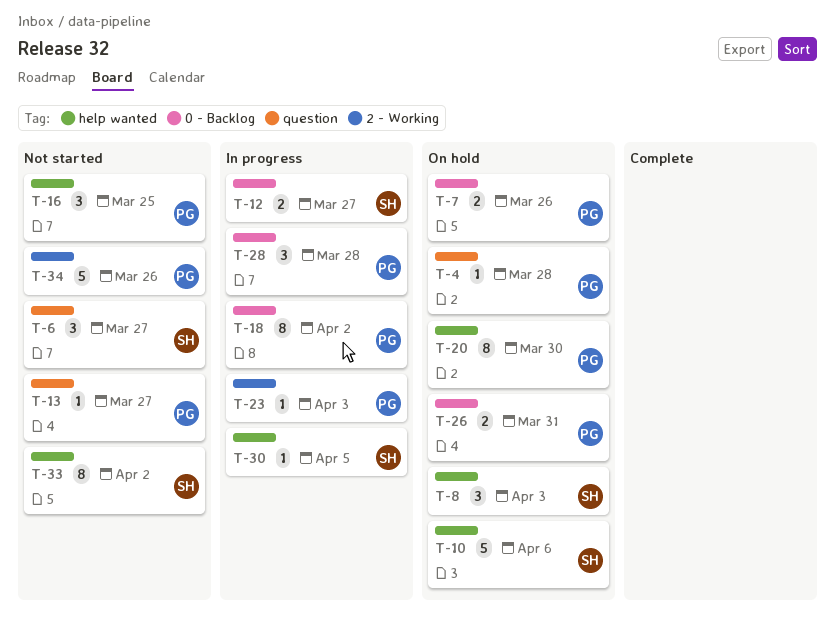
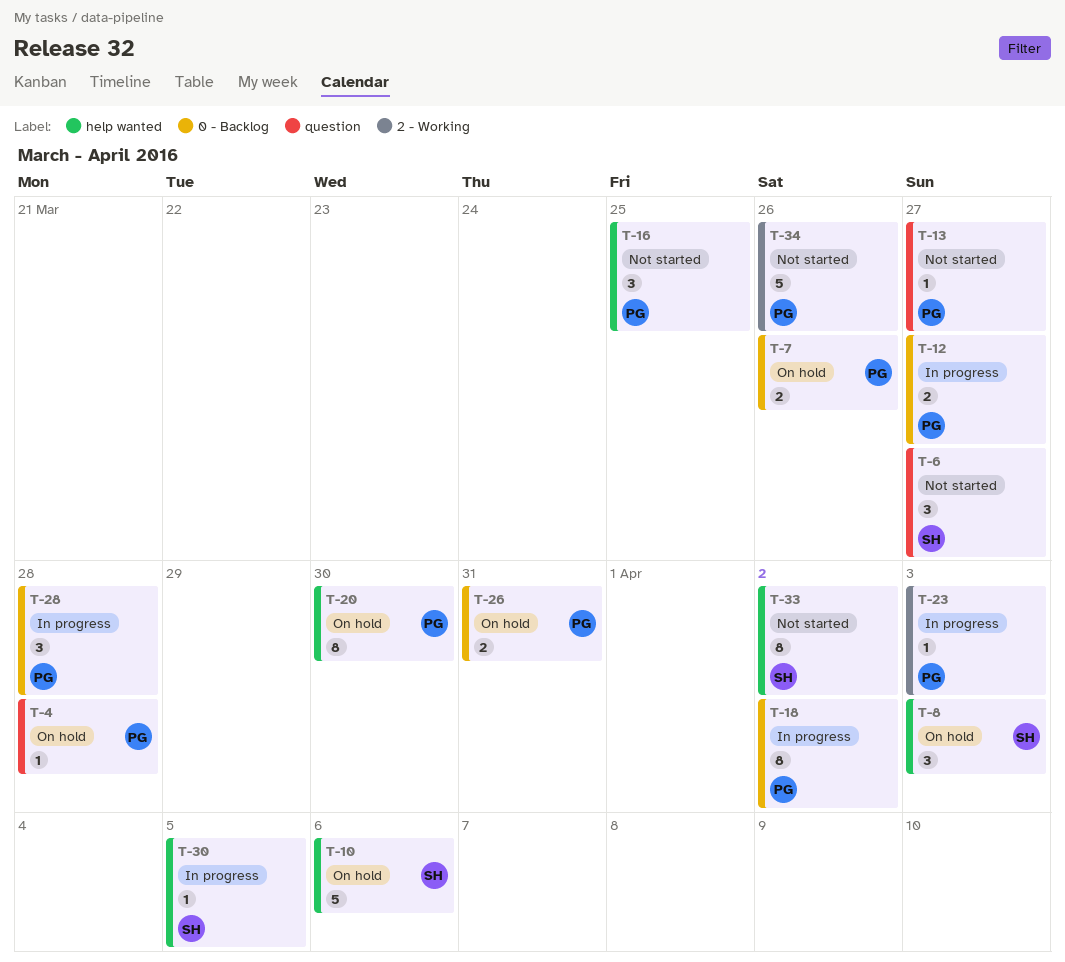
T-12, owner: SH -> PG

